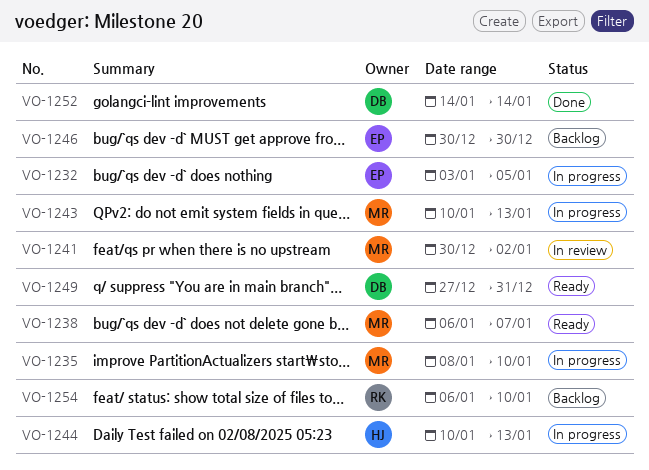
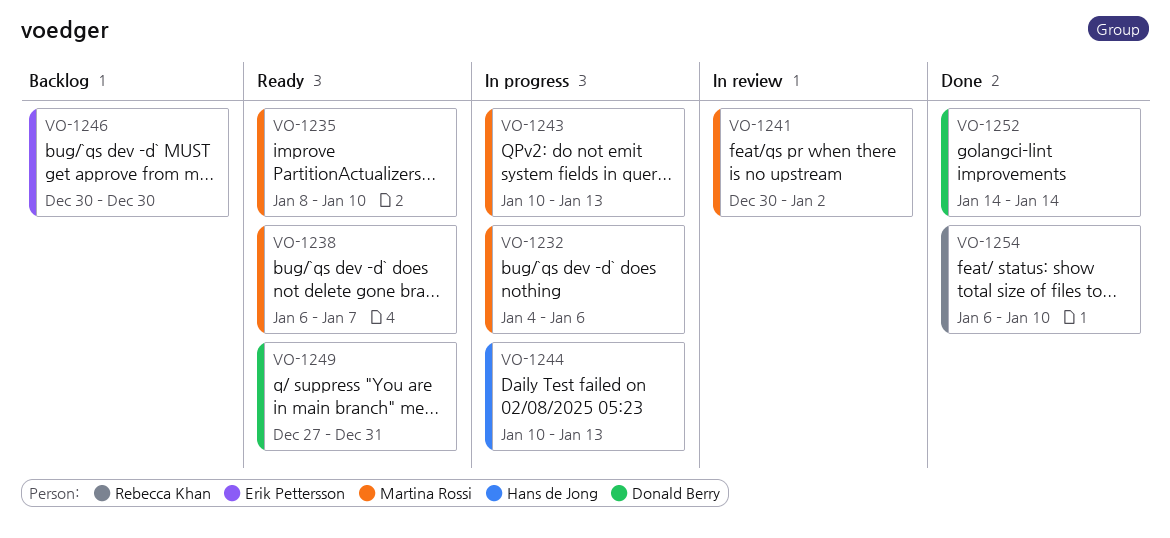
VO-1232, owner: Erik Pettersson -> Martina Rossi
VO-1232, start: Jan 3 -> Jan 4
VO-1232, due: Jan 5 -> Jan 6
VO-1235, status: In progress -> Ready
VO-1254, status: Backlog -> Done

